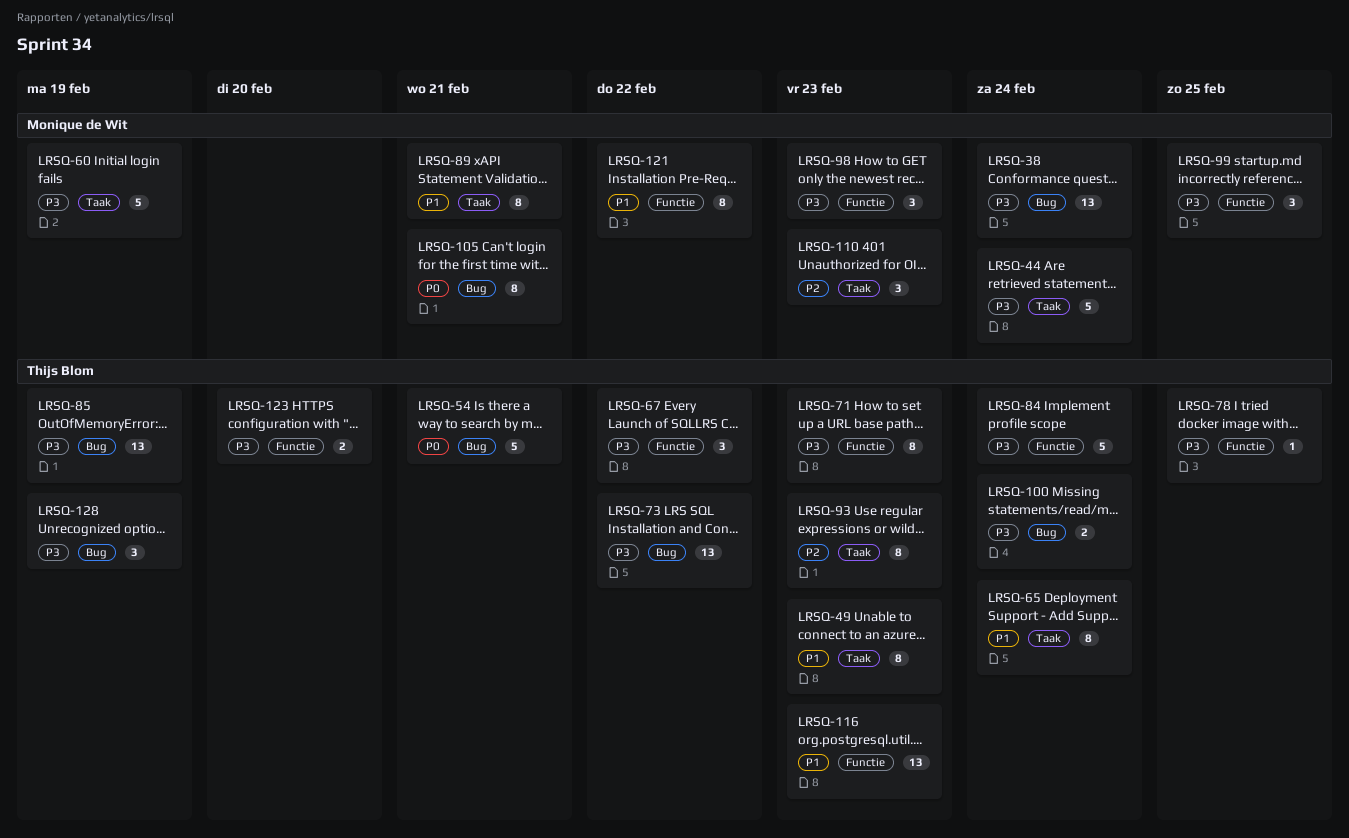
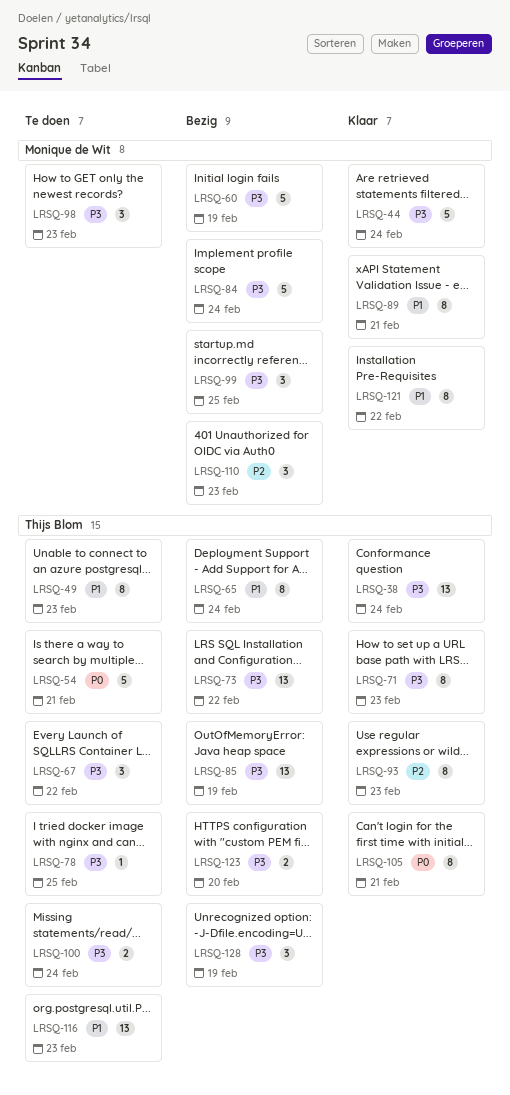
LRSQ-38, owner: Monique de Wit -> Thijs Blom
LRSQ-84, owner: Thijs Blom -> Monique de Wit
LRSQ-105, owner: Monique de Wit -> Thijs Blom

